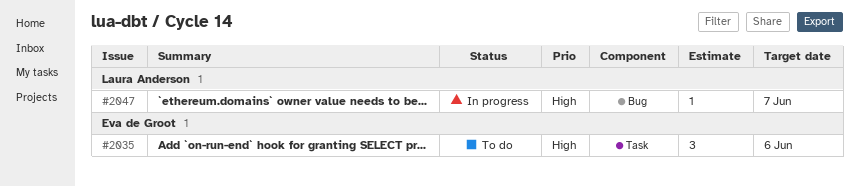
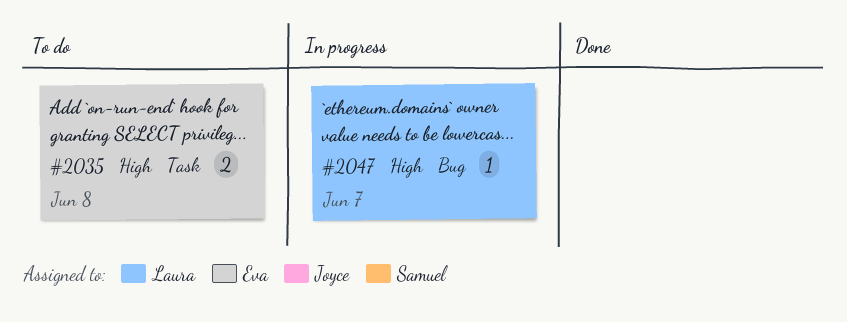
#2035, estimate: 3 -> 2
#2035, due: Jun 6 -> Jun 8

